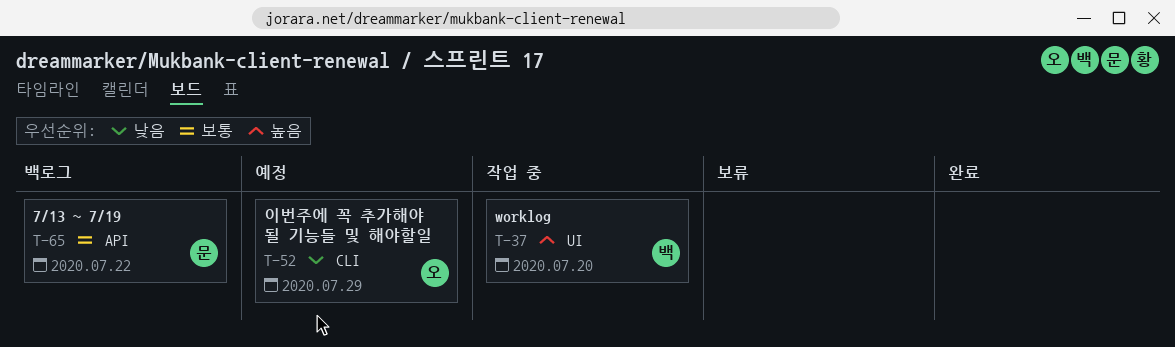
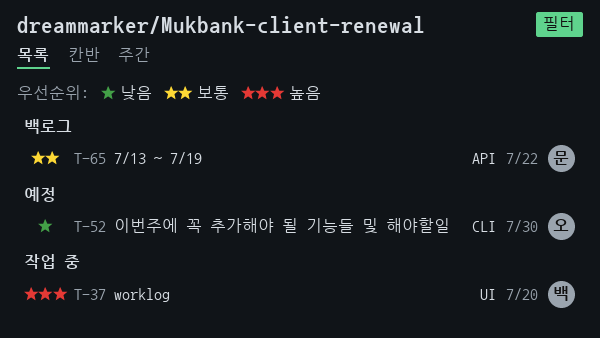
T-52, due: Jul 29 -> Jul 30

